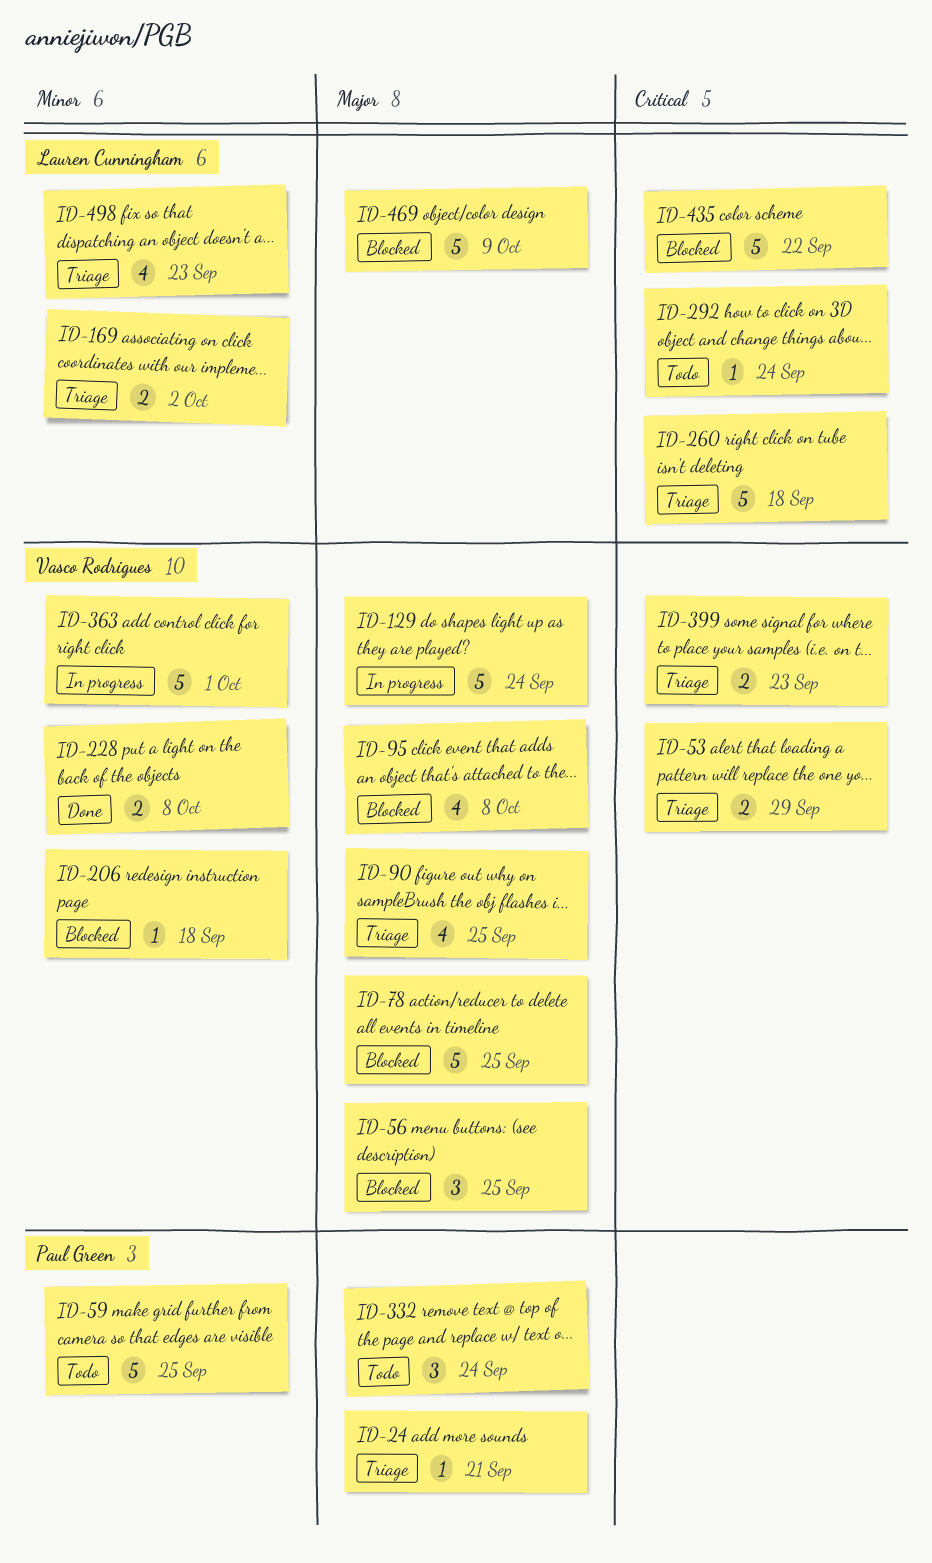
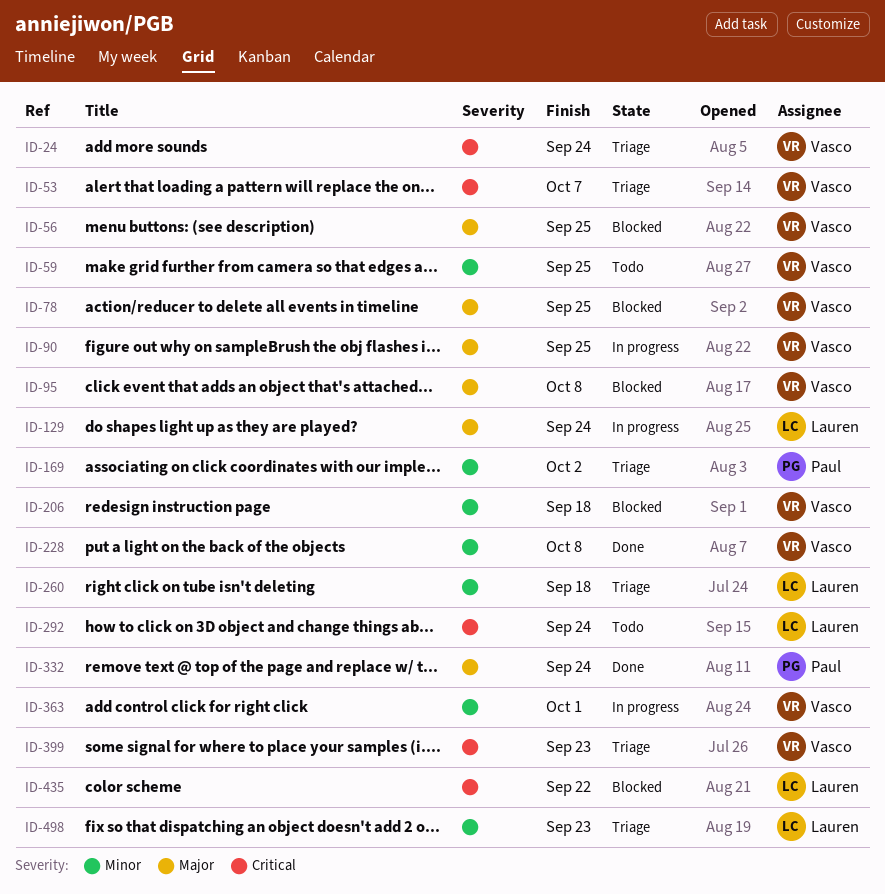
ID-24, owner: Paul Green -> Vasco Rodrigues
ID-24, priority: Major -> Critical
ID-24, due: Sep 21 -> Sep 24
ID-53, due: Sep 29 -> Oct 7
ID-59, owner: Paul Green -> Vasco Rodrigues
ID-90, status: Triage -> In progress
ID-129, owner: Vasco Rodrigues -> Lauren Cunningham
ID-169, owner: Lauren Cunningham -> Paul Green
ID-260, priority: Critical -> Minor
ID-332, status: Todo -> Done
ID-469: present -> none

